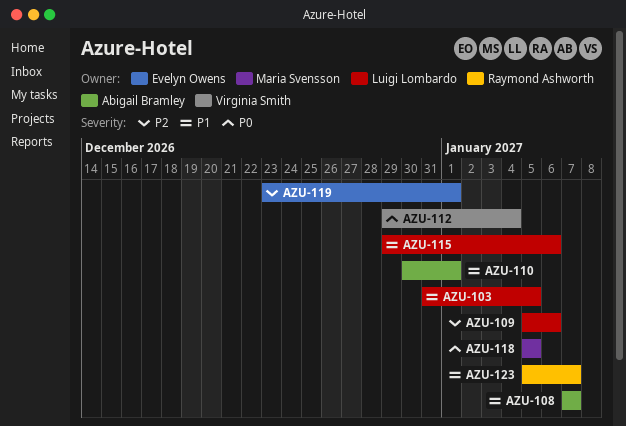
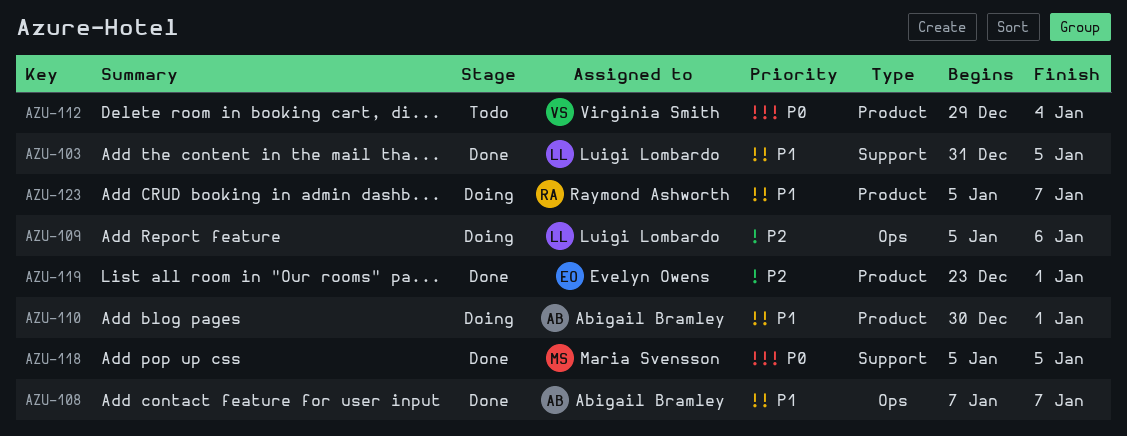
AZU-115: present -> none

